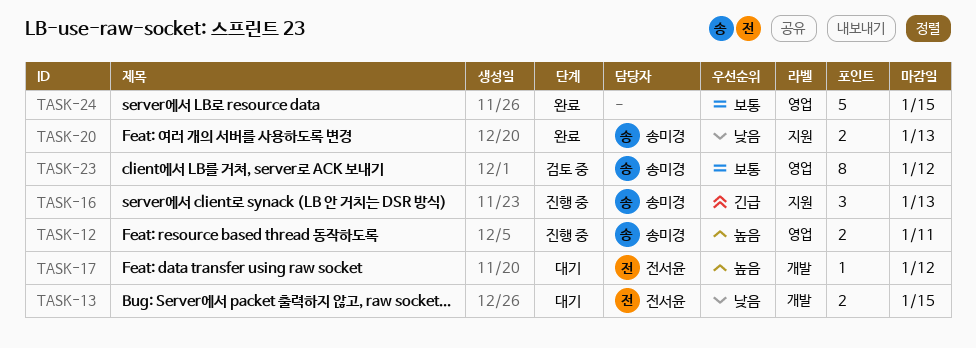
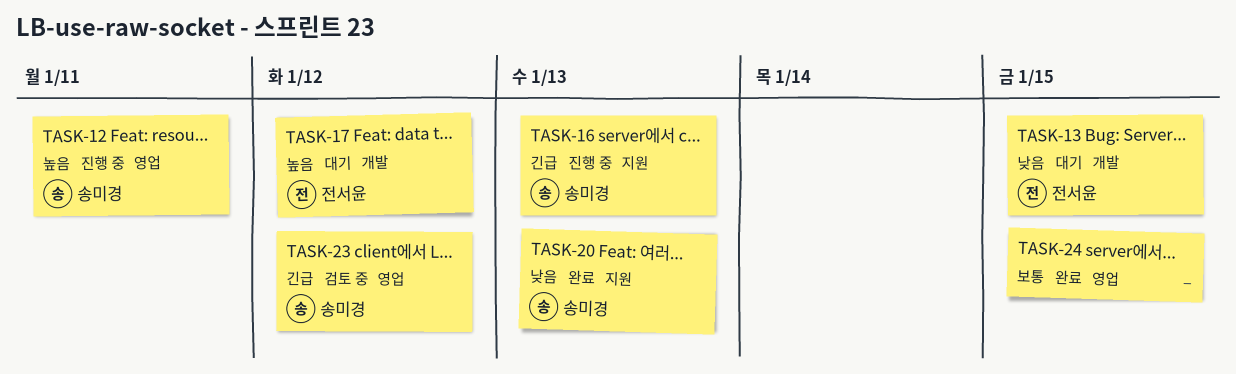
TASK-23, priority: 보통 -> 긴급

